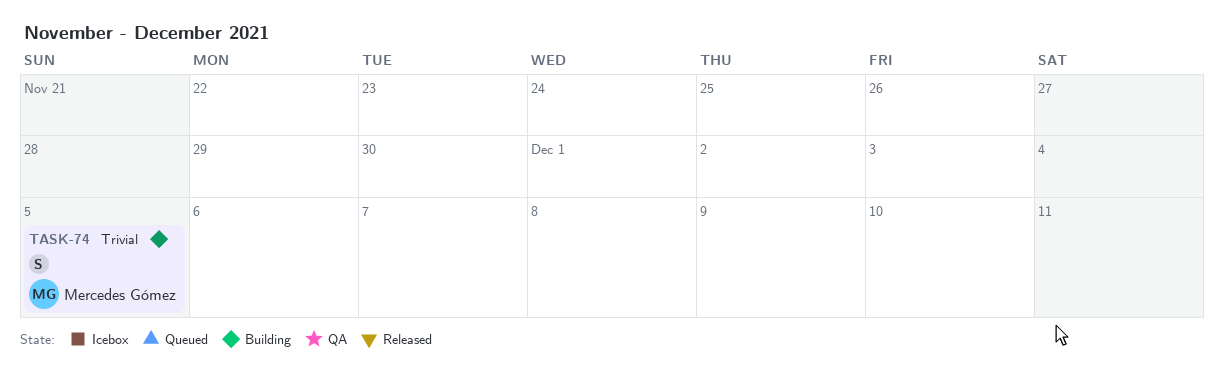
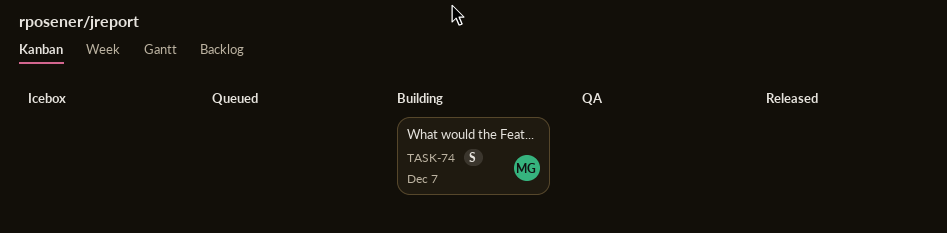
TASK-74, due: Dec 5 -> Dec 7

